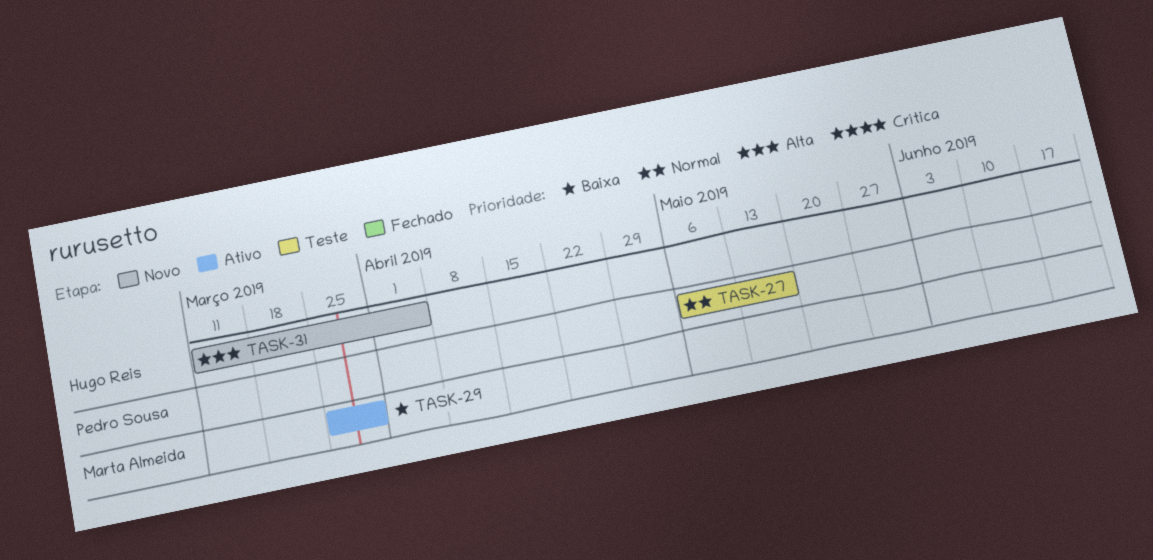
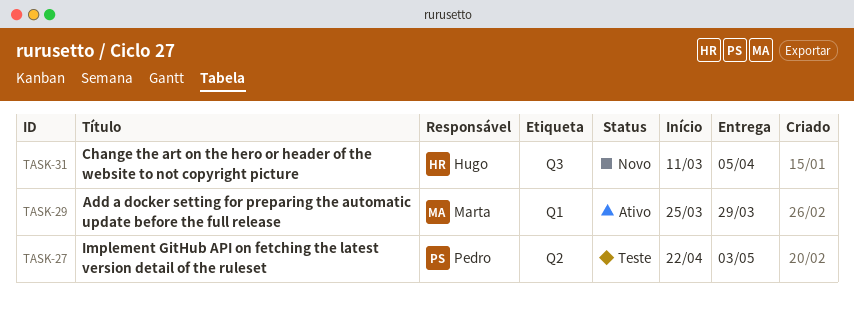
TASK-27, start: May 6 -> Apr 22
TASK-27, due: May 17 -> May 3

